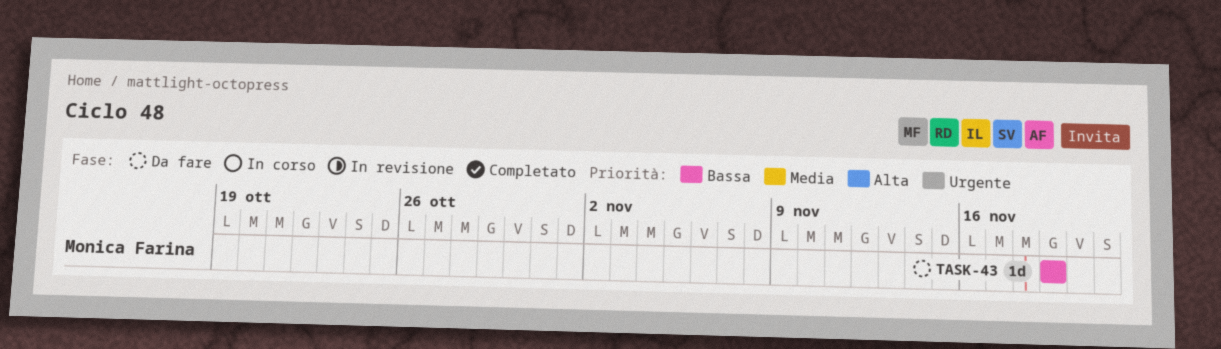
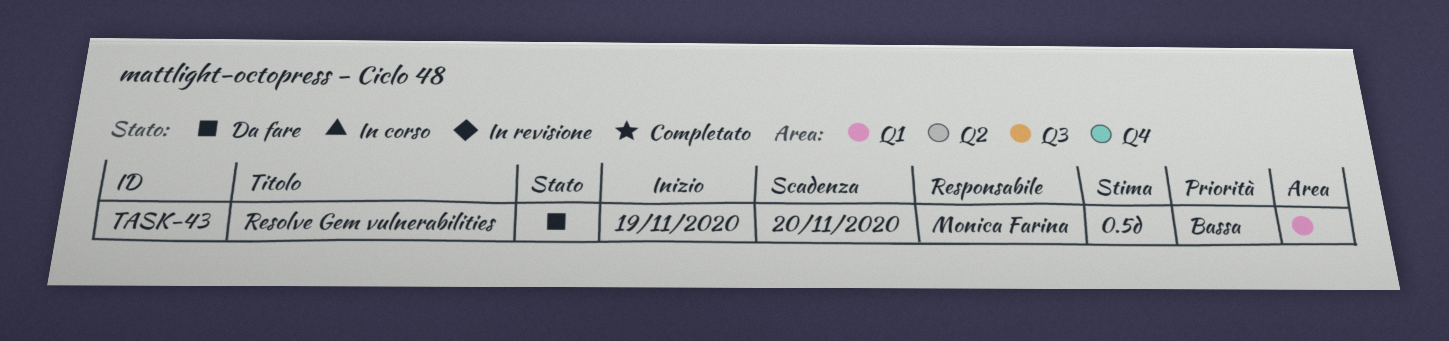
TASK-43, estimate: 1d -> 0.5d
TASK-43, due: Nov 19 -> Nov 20

